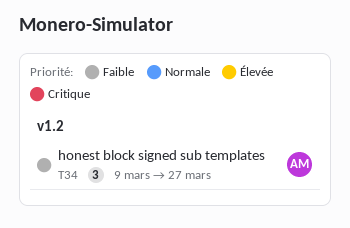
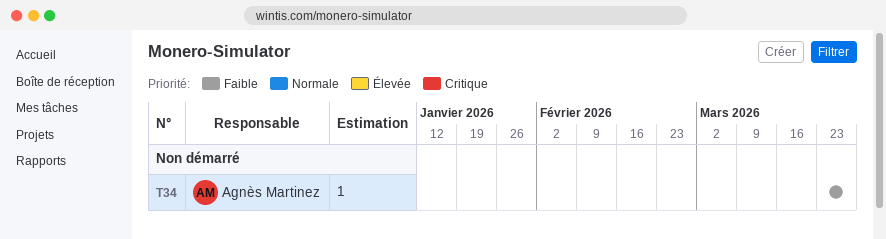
T34, estimate: 3 -> 1
T34, start: Mar 9 -> Mar 23

